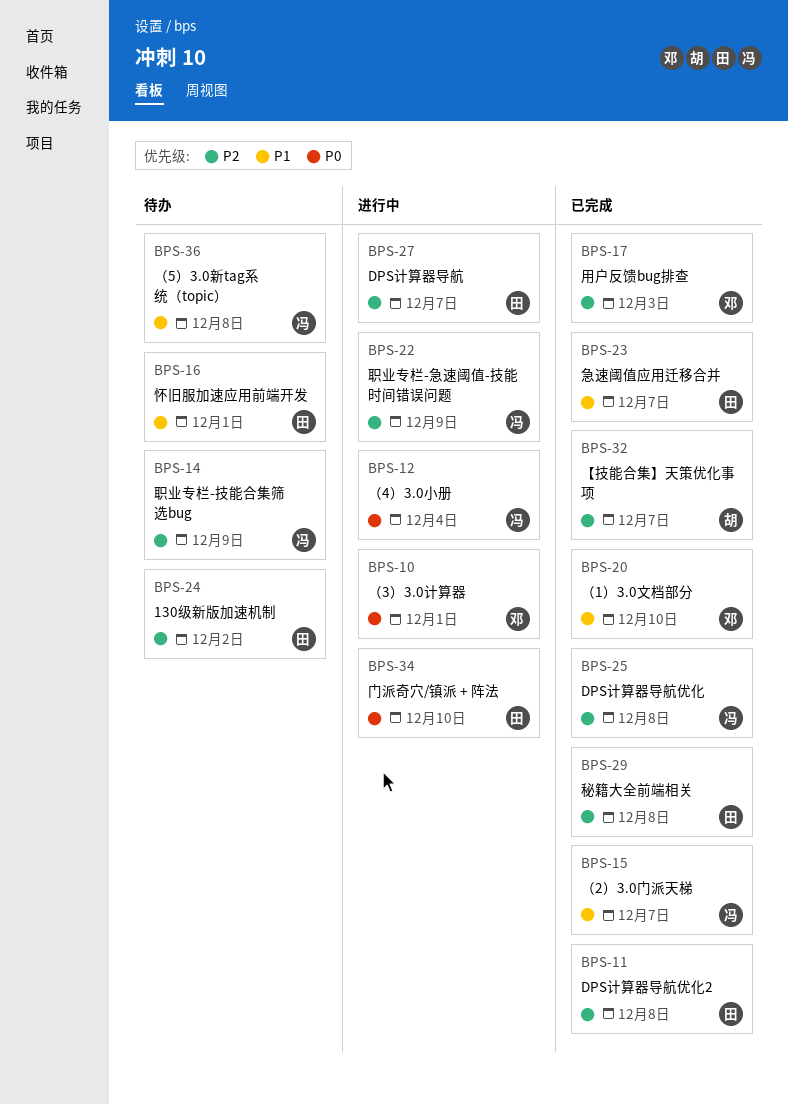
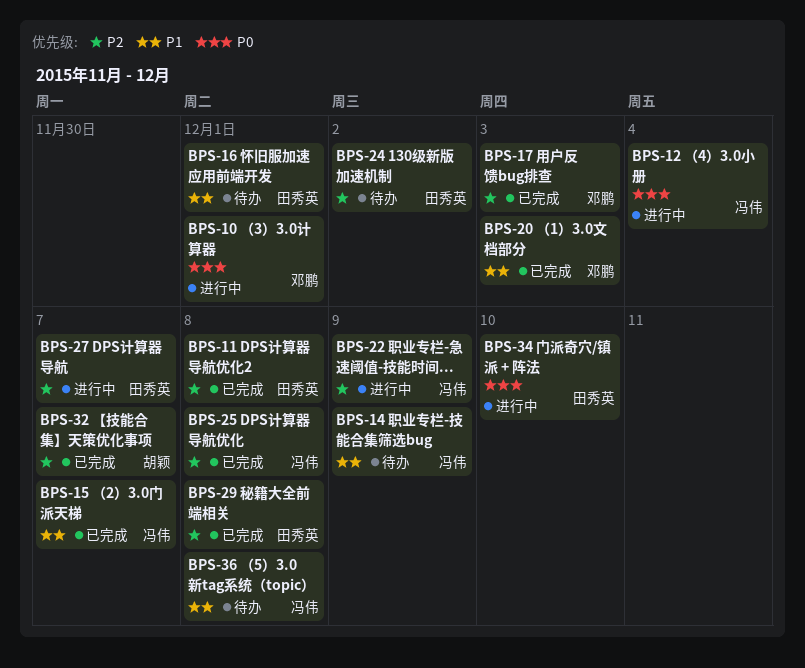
BPS-14, priority: P2 -> P1
BPS-20, due: Dec 10 -> Dec 3
BPS-23: present -> none

